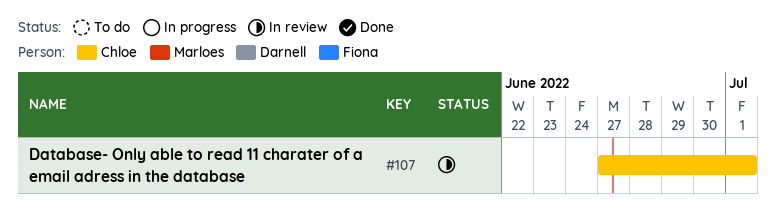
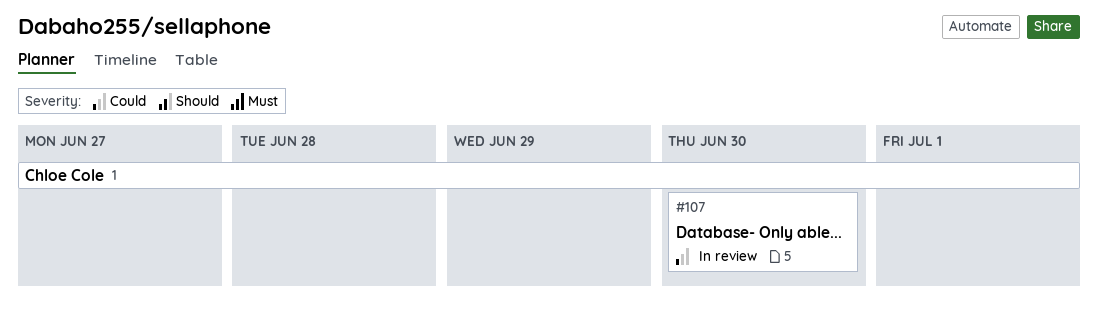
#107, due: Jul 1 -> Jun 30

